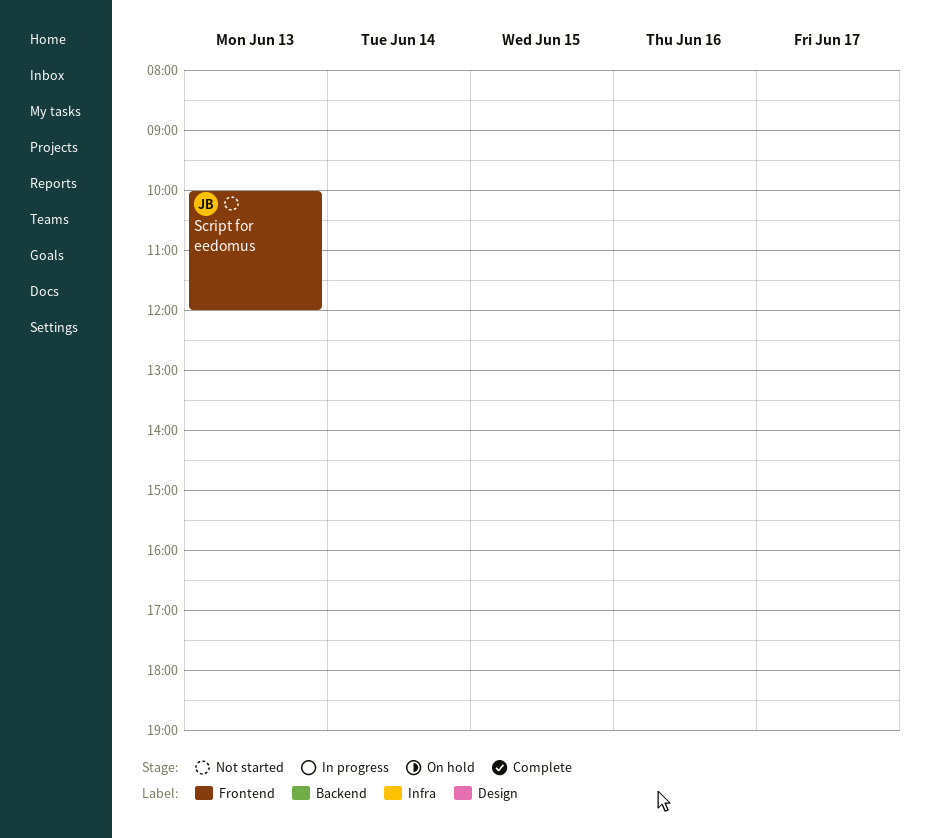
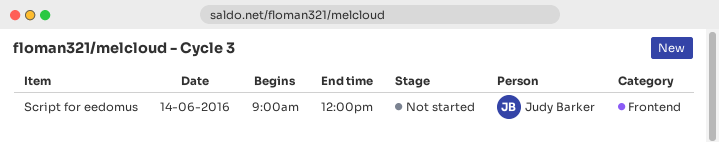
Script for eedomus, day: Jun 13 -> Jun 14
Script for eedomus, begins: 10:00 -> 09:00

